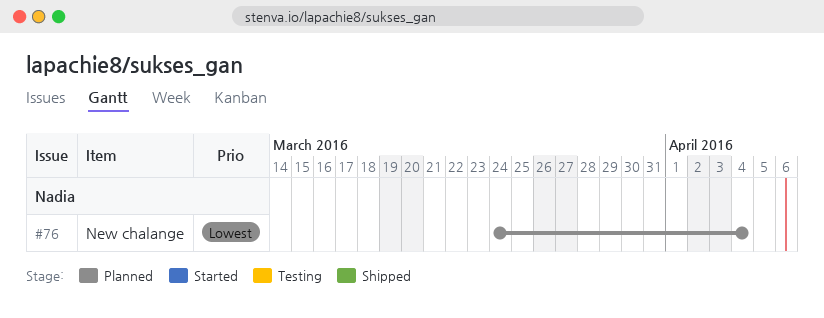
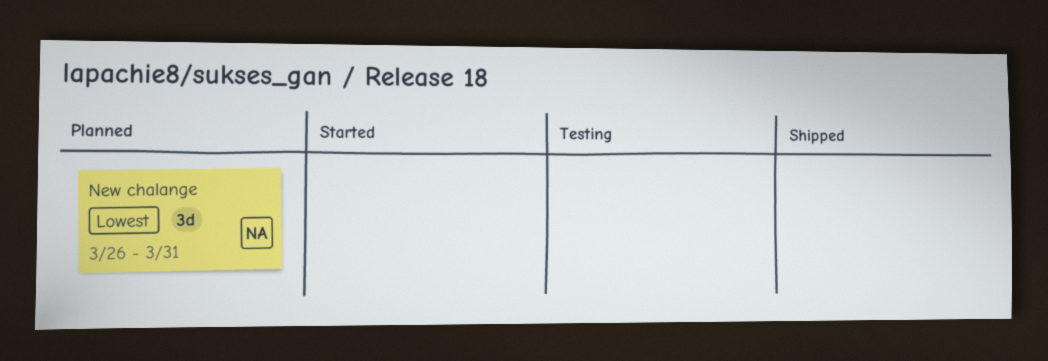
New chalange, start: Mar 24 -> Mar 26
New chalange, due: Apr 4 -> Mar 31

